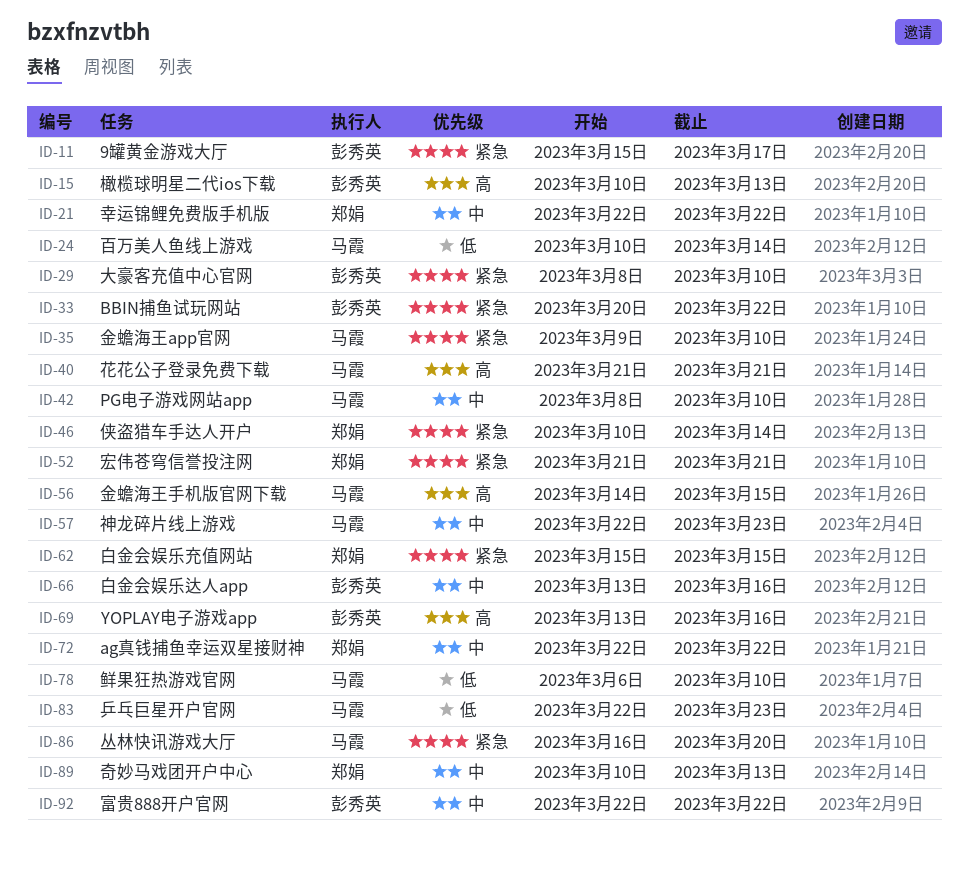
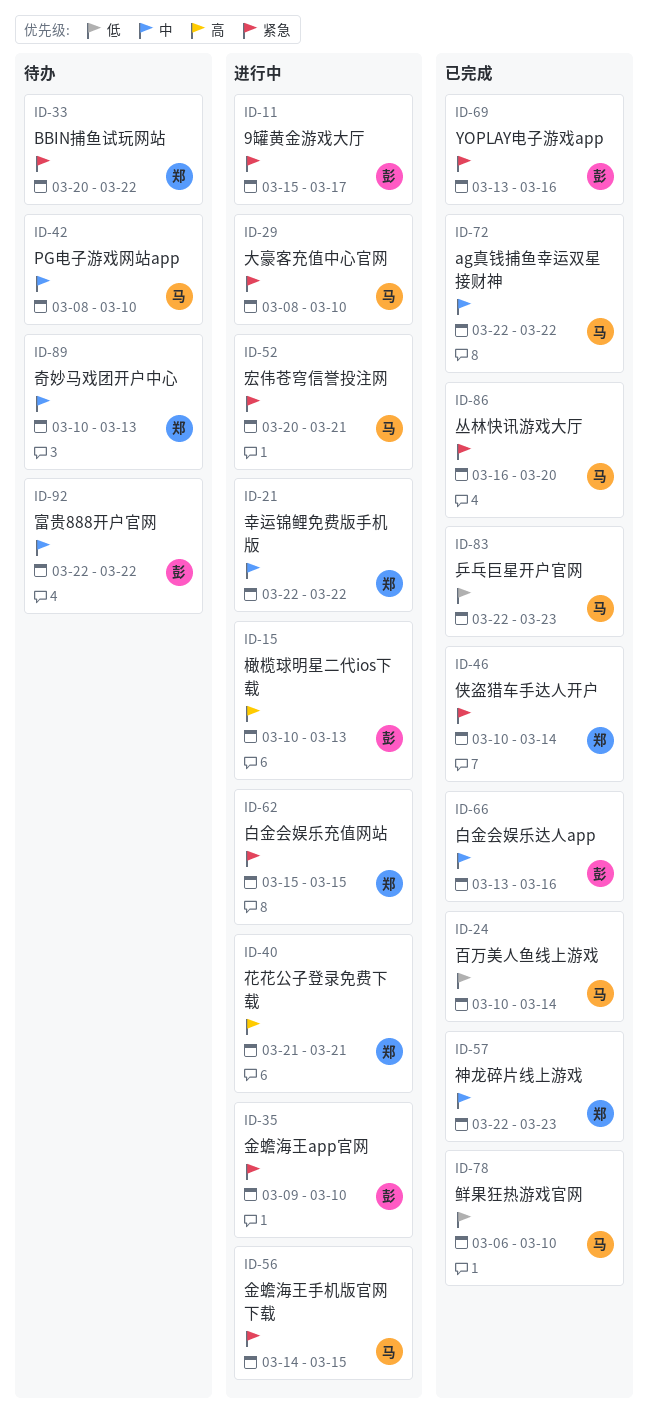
ID-29, owner: 彭秀英 -> 马霞
ID-33, owner: 彭秀英 -> 郑娟
ID-35, owner: 马霞 -> 彭秀英
ID-40, owner: 马霞 -> 郑娟
ID-52, owner: 郑娟 -> 马霞
ID-52, start: Mar 21 -> Mar 20
ID-56, priority: 高 -> 紧急
ID-57, owner: 马霞 -> 郑娟
ID-69, priority: 高 -> 紧急
ID-72, owner: 郑娟 -> 马霞

